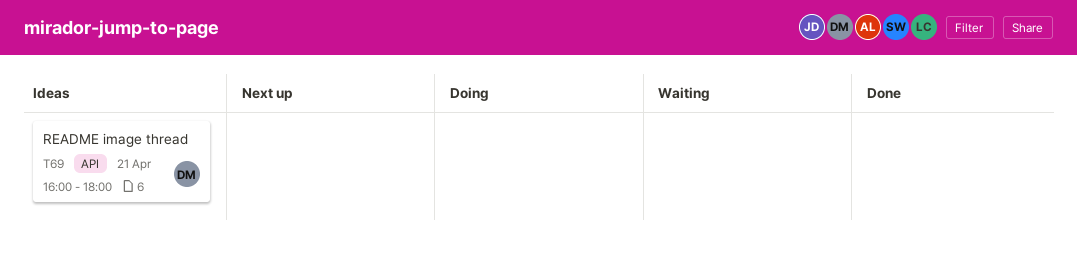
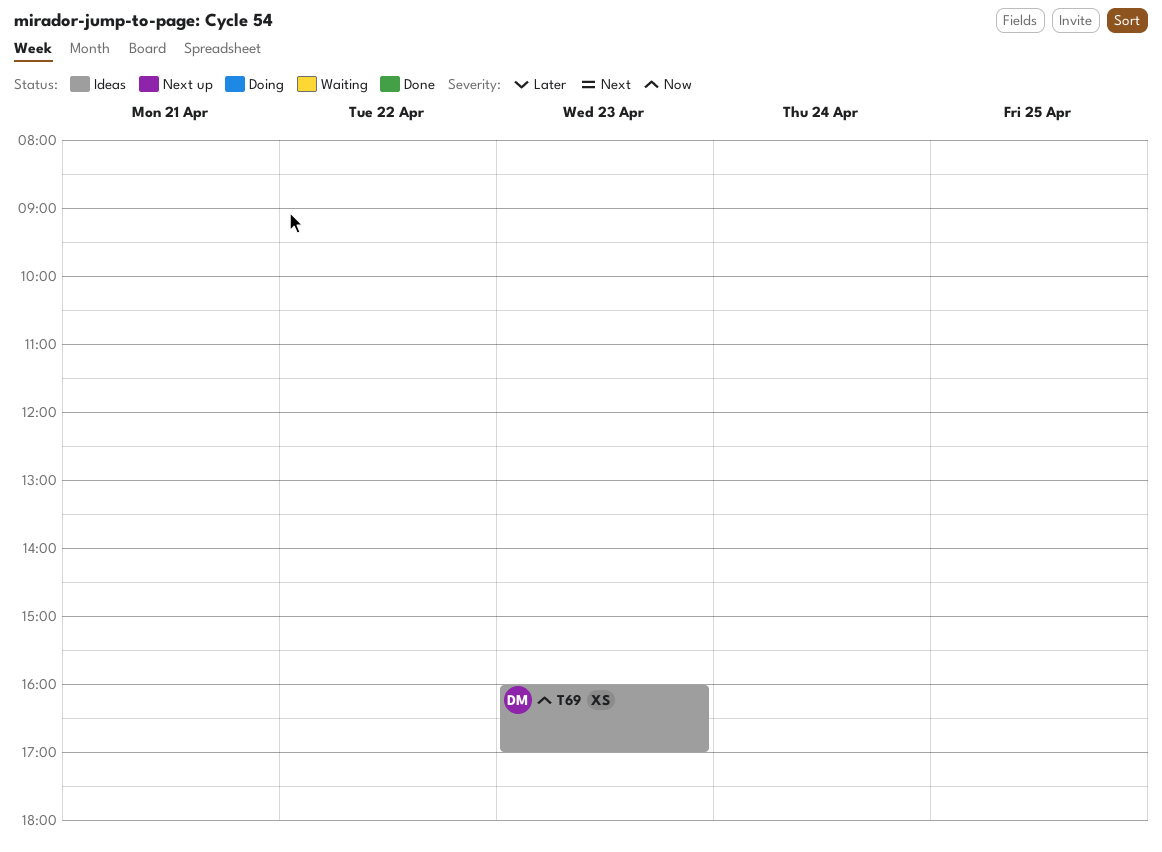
T69, day: Apr 21 -> Apr 23
T69, ends: 18:00 -> 17:00

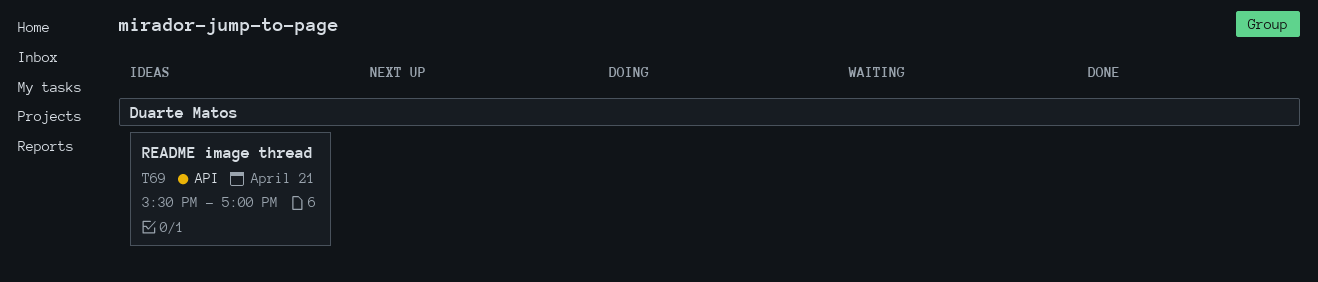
T69, day: Apr 23 -> Apr 21
T69, begins: 16:00 -> 15:30

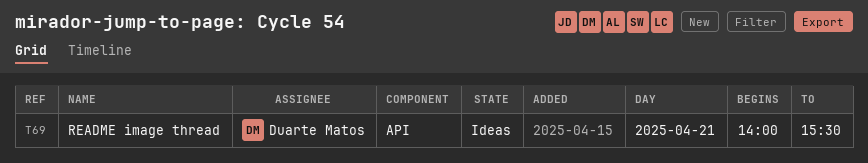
T69, begins: 15:30 -> 14:00
T69, ends: 17:00 -> 15:30

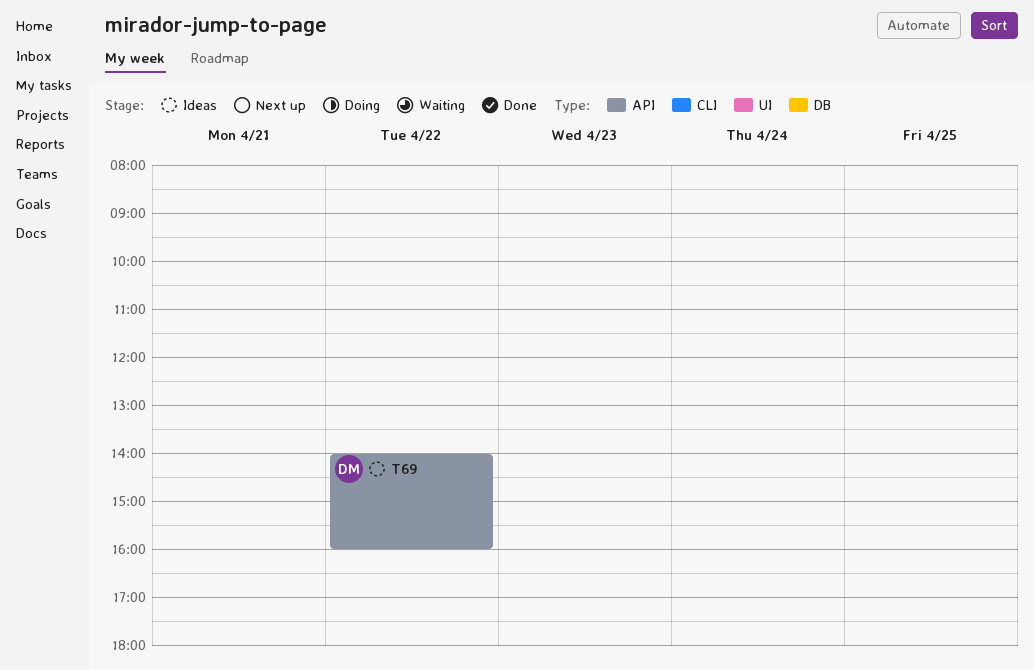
T69, day: Apr 21 -> Apr 22
T69, ends: 15:30 -> 16:00

